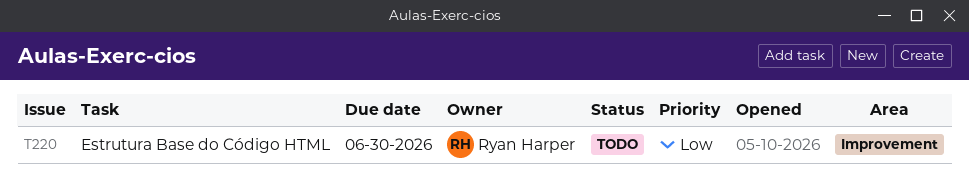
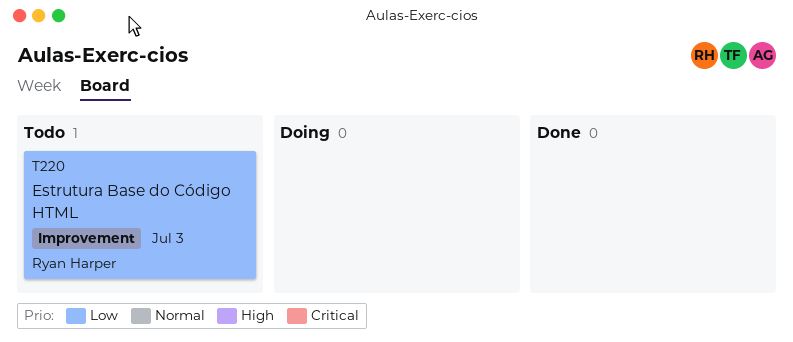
T220, due: Jun 30 -> Jul 3

